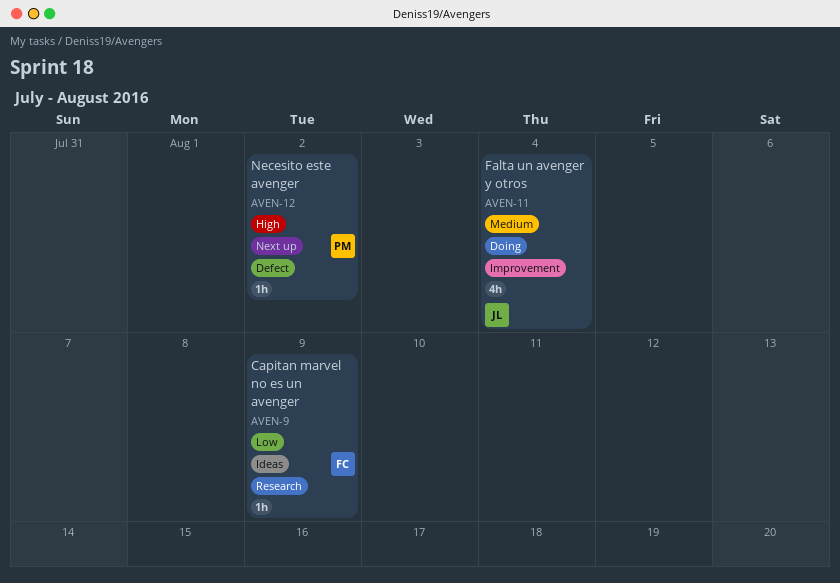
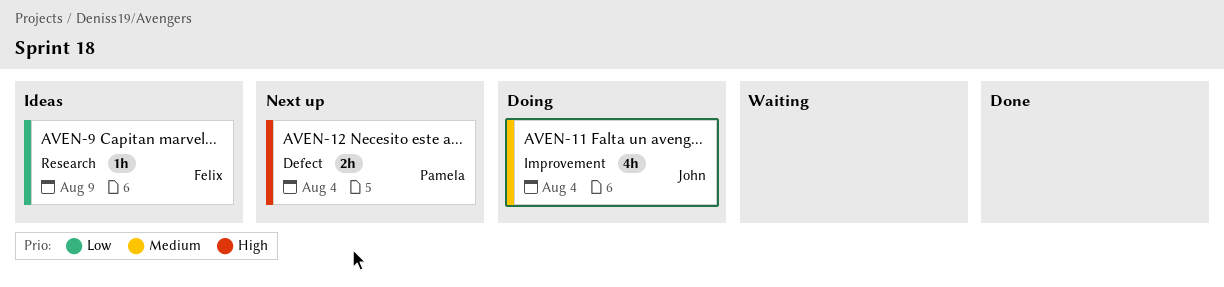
AVEN-12, estimate: 1h -> 2h
AVEN-12, due: Aug 2 -> Aug 4

